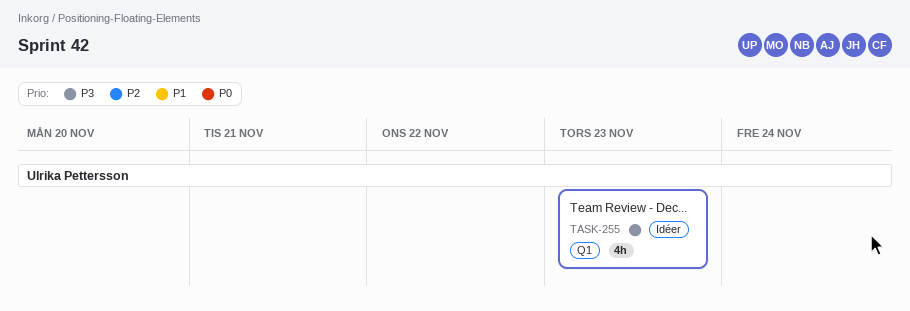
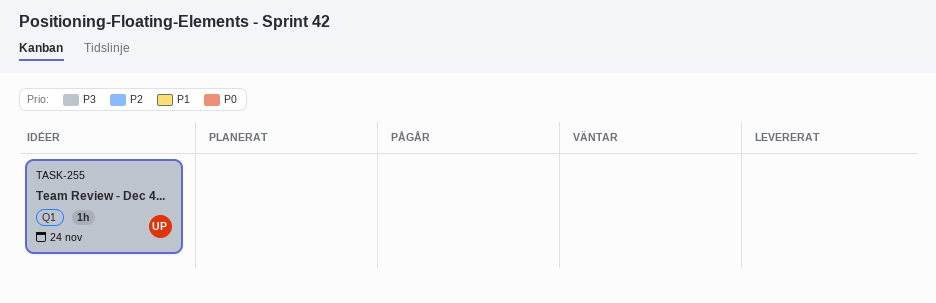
TASK-255, estimate: 4h -> 1h
TASK-255, due: Nov 23 -> Nov 24

